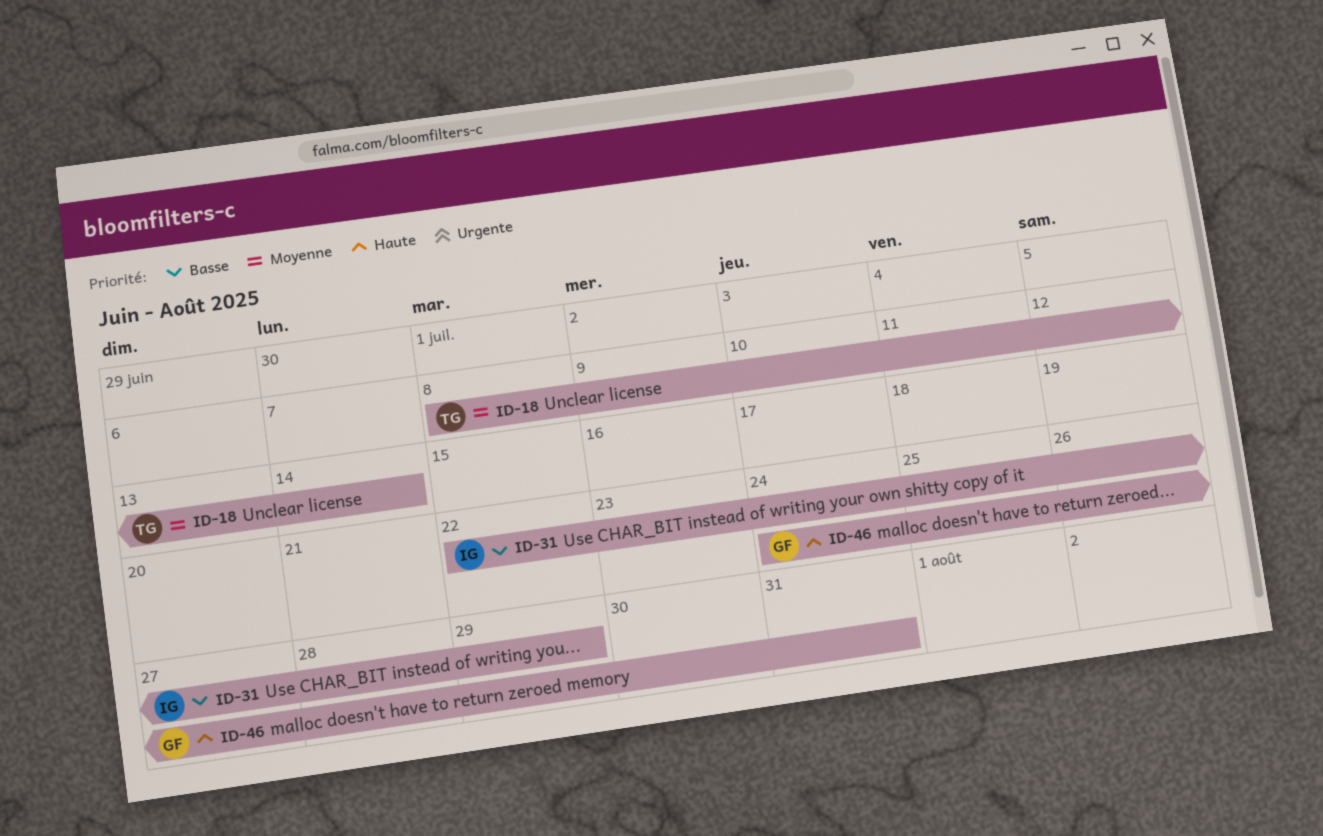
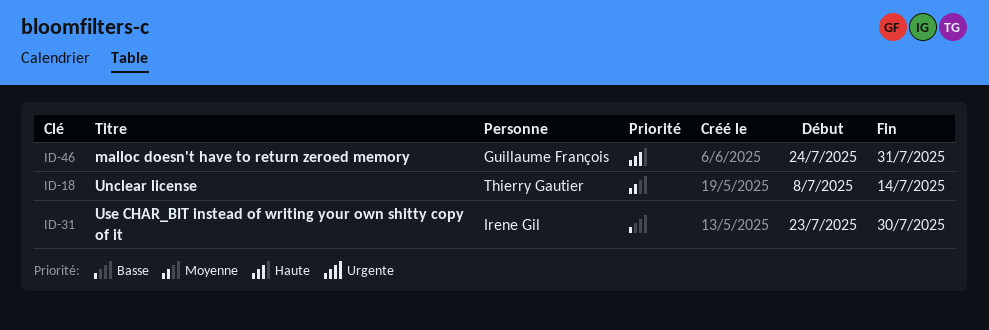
ID-31, start: Jul 22 -> Jul 23
ID-31, due: Jul 29 -> Jul 30

